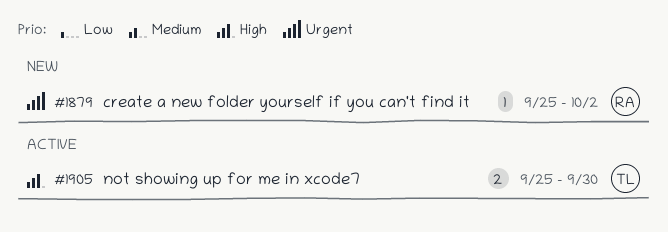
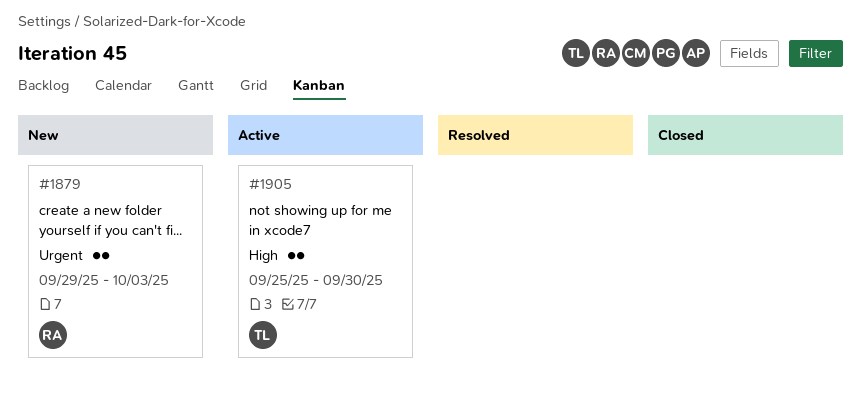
#1879, estimate: 1 -> 2
#1879, start: Sep 25 -> Sep 29
#1879, due: Oct 2 -> Oct 3

